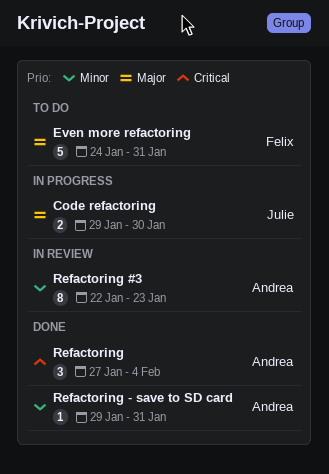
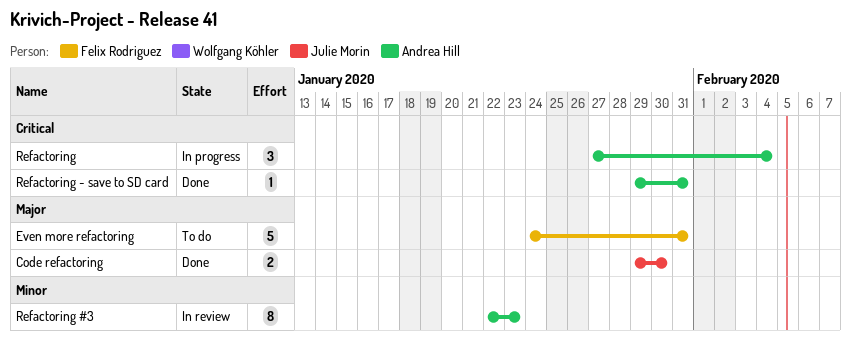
Code refactoring, status: In progress -> Done
Refactoring, status: Done -> In progress
Refactoring - save to SD card, priority: Minor -> Critical

